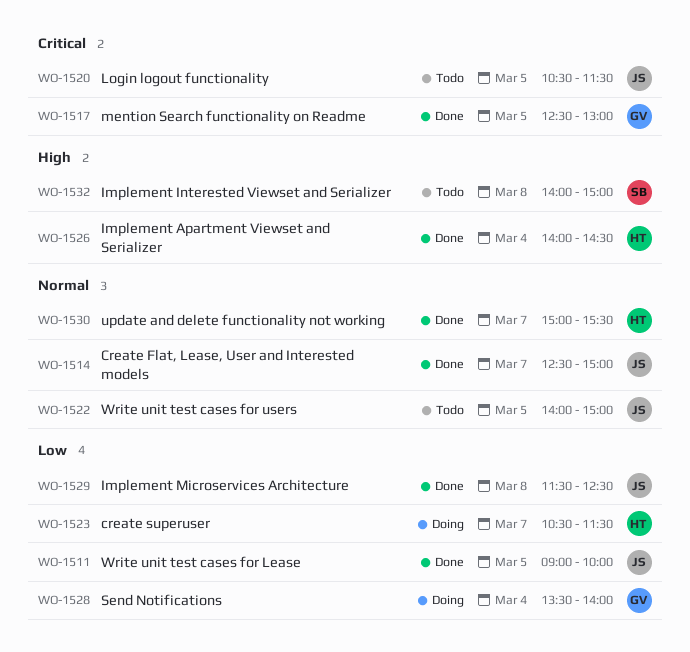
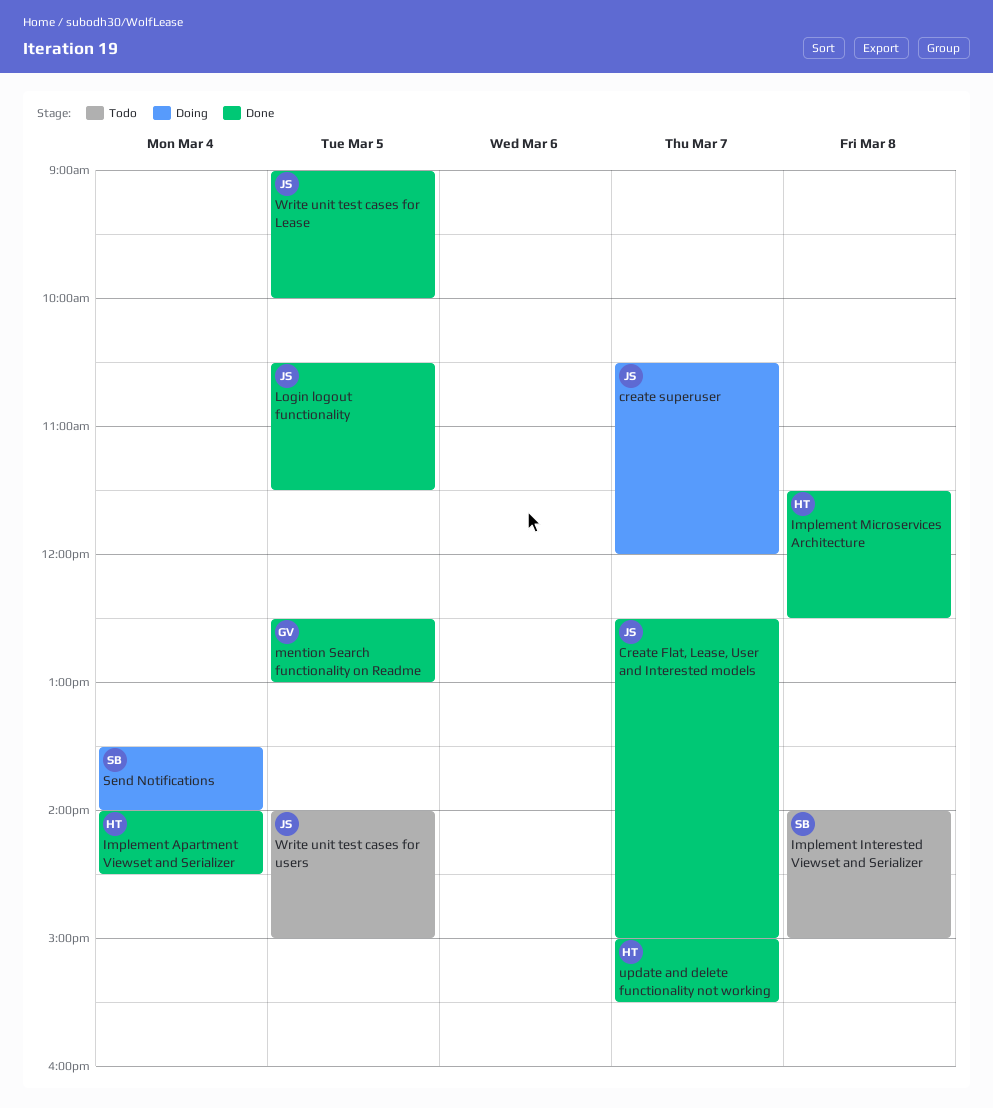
create superuser, owner: HT -> JS
create superuser, ends: 11:30 -> 12:00
Implement Microservices Architecture, owner: JS -> HT
Login logout functionality, status: Todo -> Done
Send Notifications, owner: GV -> SB

